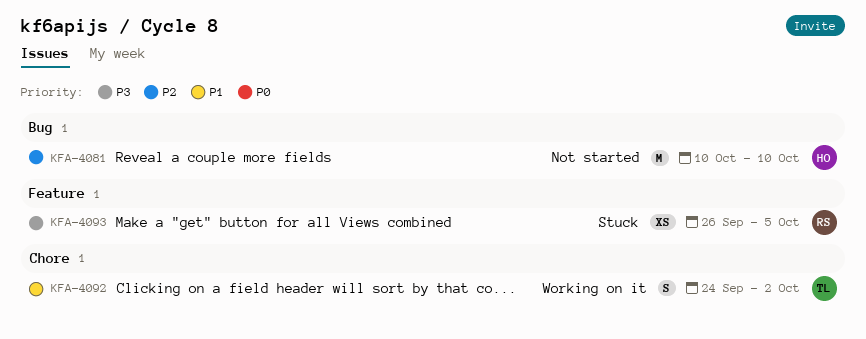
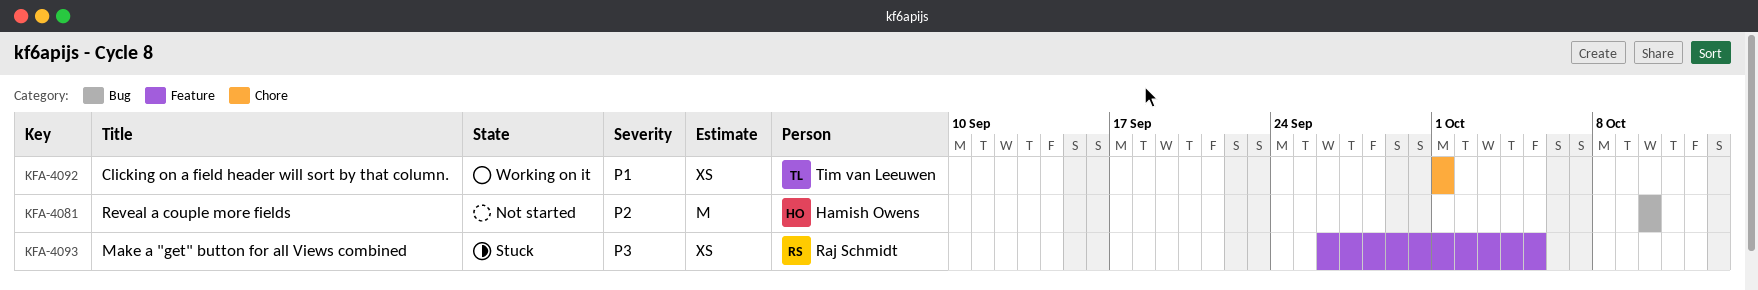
KFA-4092, estimate: S -> XS
KFA-4092, start: Sep 24 -> Oct 1
KFA-4092, due: Oct 2 -> Oct 1

